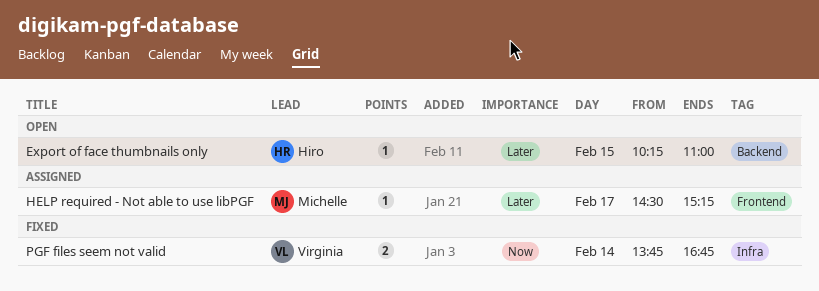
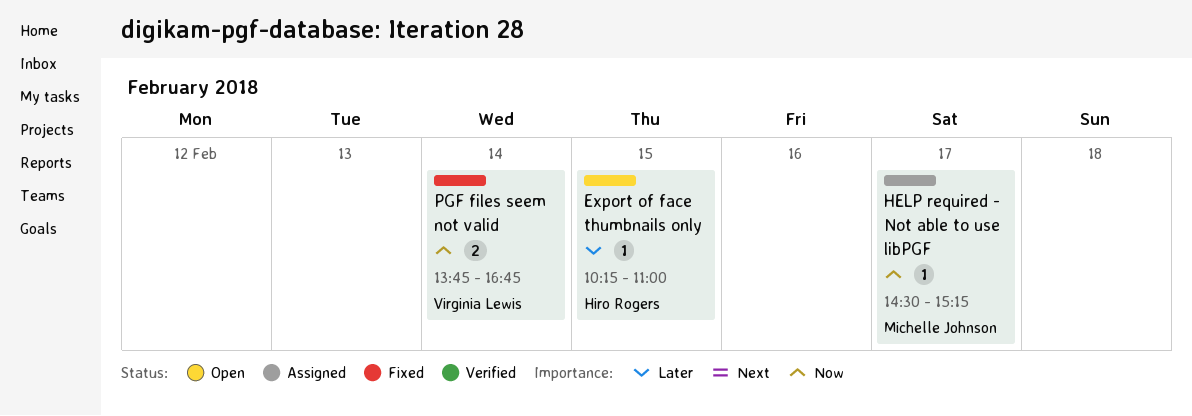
HELP required - Not able to use libPGF, priority: Later -> Now

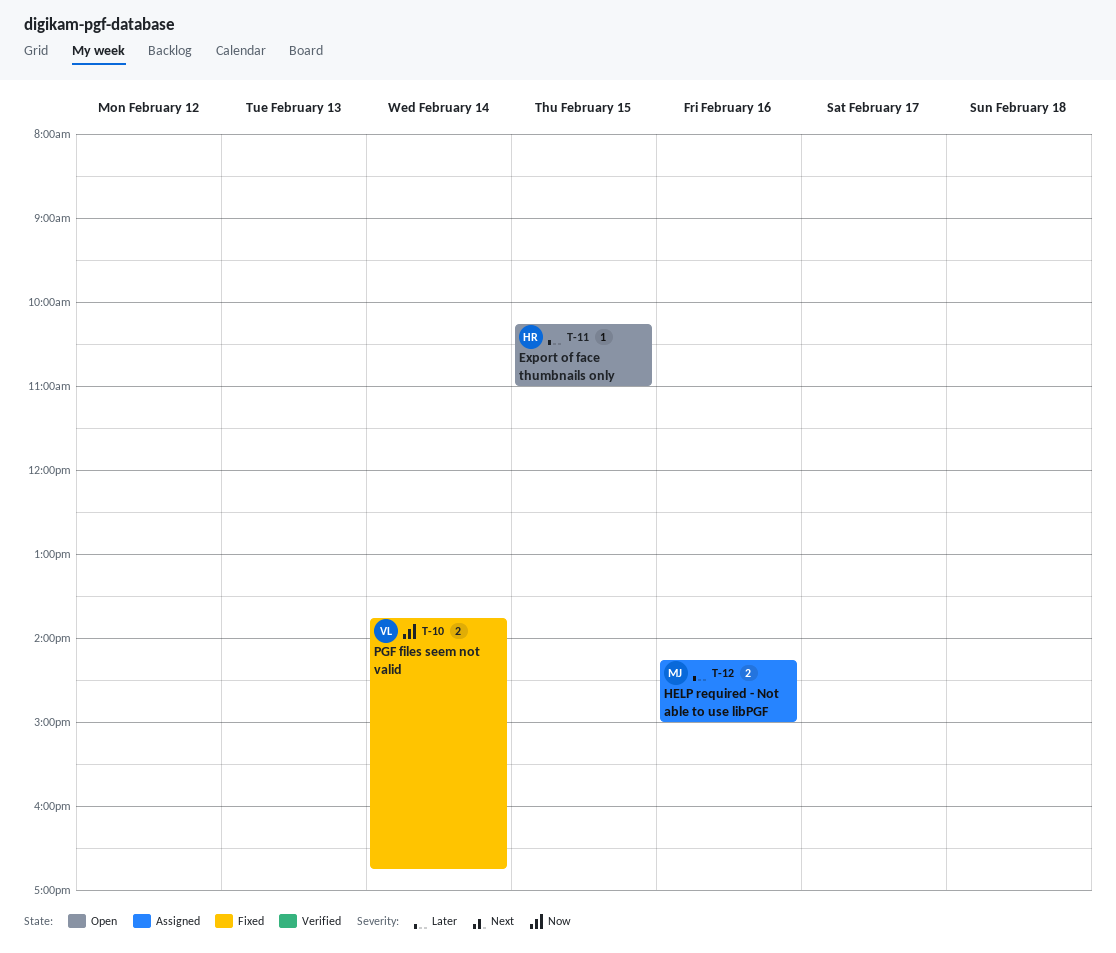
HELP required - Not able to use libPGF, priority: Now -> Later
HELP required - Not able to use libPGF, estimate: 1 -> 2
HELP required - Not able to use libPGF, day: Feb 17 -> Feb 16
HELP required - Not able to use libPGF, begins: 14:30 -> 14:15
HELP required - Not able to use libPGF, ends: 15:15 -> 15:00

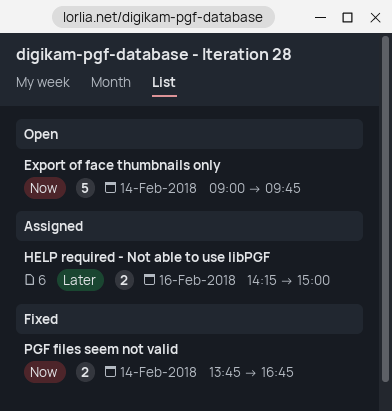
Export of face thumbnails only, priority: Later -> Now
Export of face thumbnails only, estimate: 1 -> 5
Export of face thumbnails only, day: Feb 15 -> Feb 14
Export of face thumbnails only, begins: 10:15 -> 09:00
Export of face thumbnails only, ends: 11:00 -> 09:45

